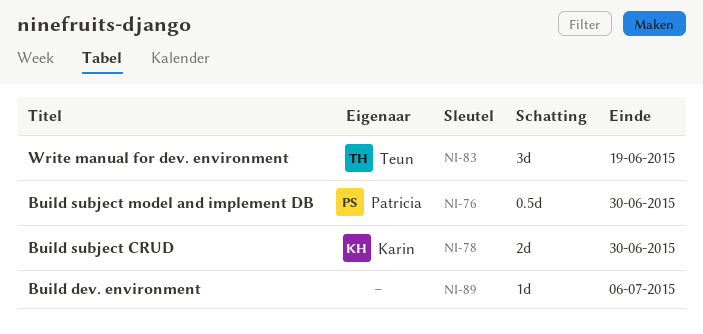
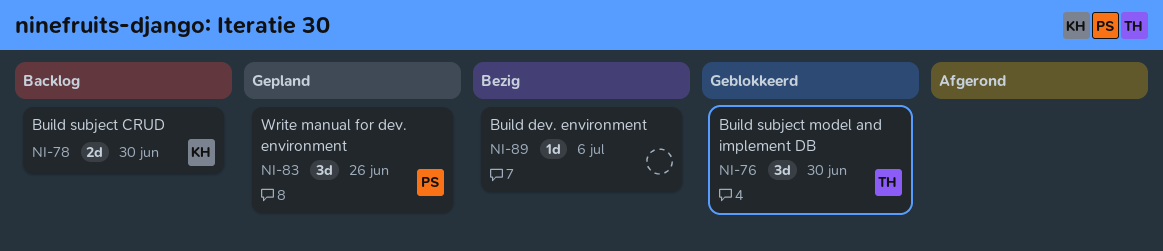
NI-76, owner: Patricia -> Teun
NI-76, estimate: 0.5d -> 3d
NI-83, owner: Teun -> Patricia
NI-83, due: Jun 19 -> Jun 26

